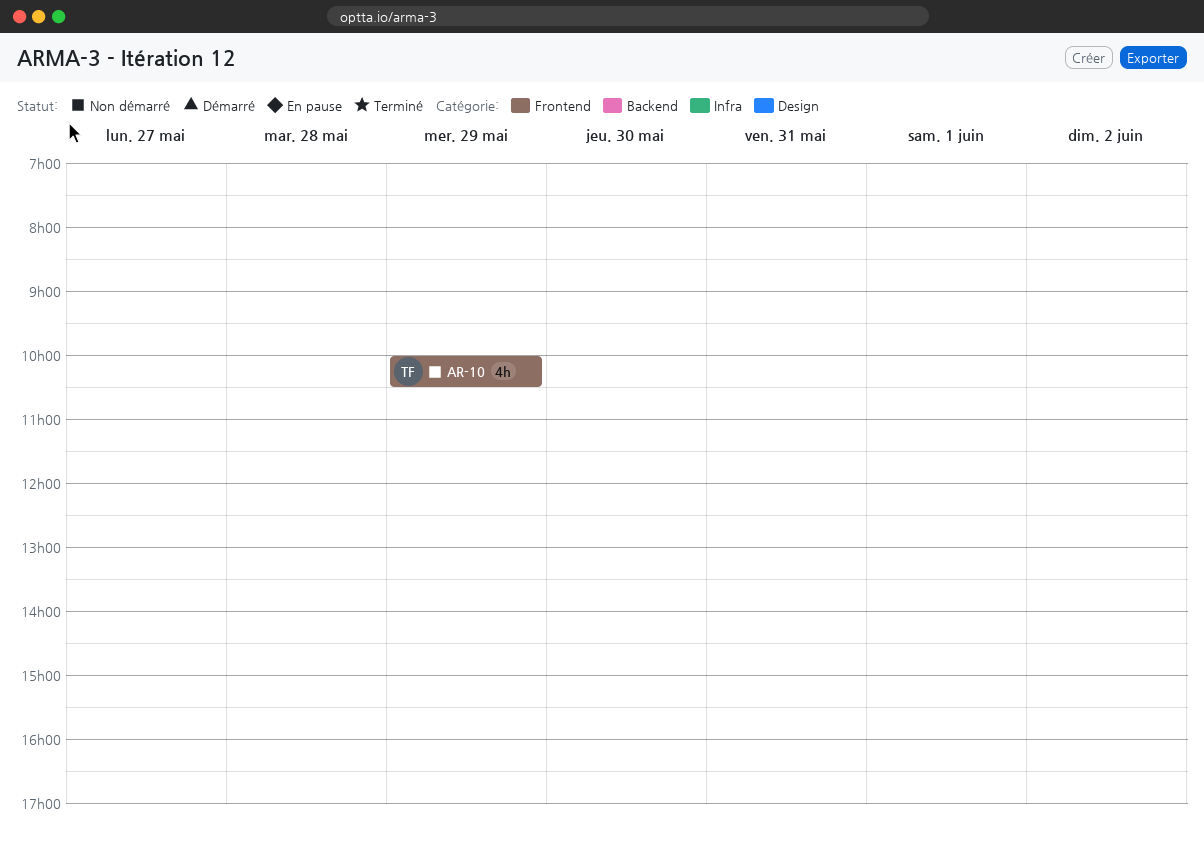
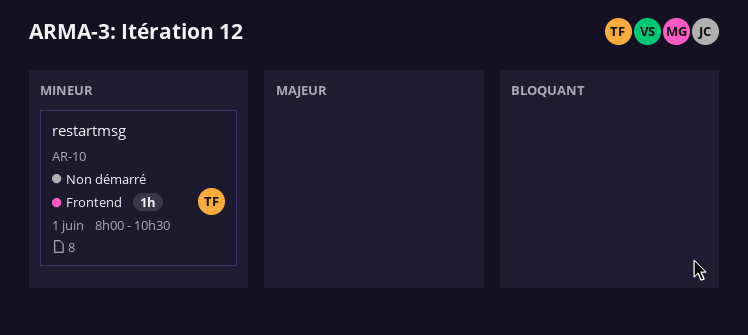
AR-10, estimate: 4h -> 1h
AR-10, day: May 29 -> Jun 1
AR-10, begins: 10:00 -> 08:00

